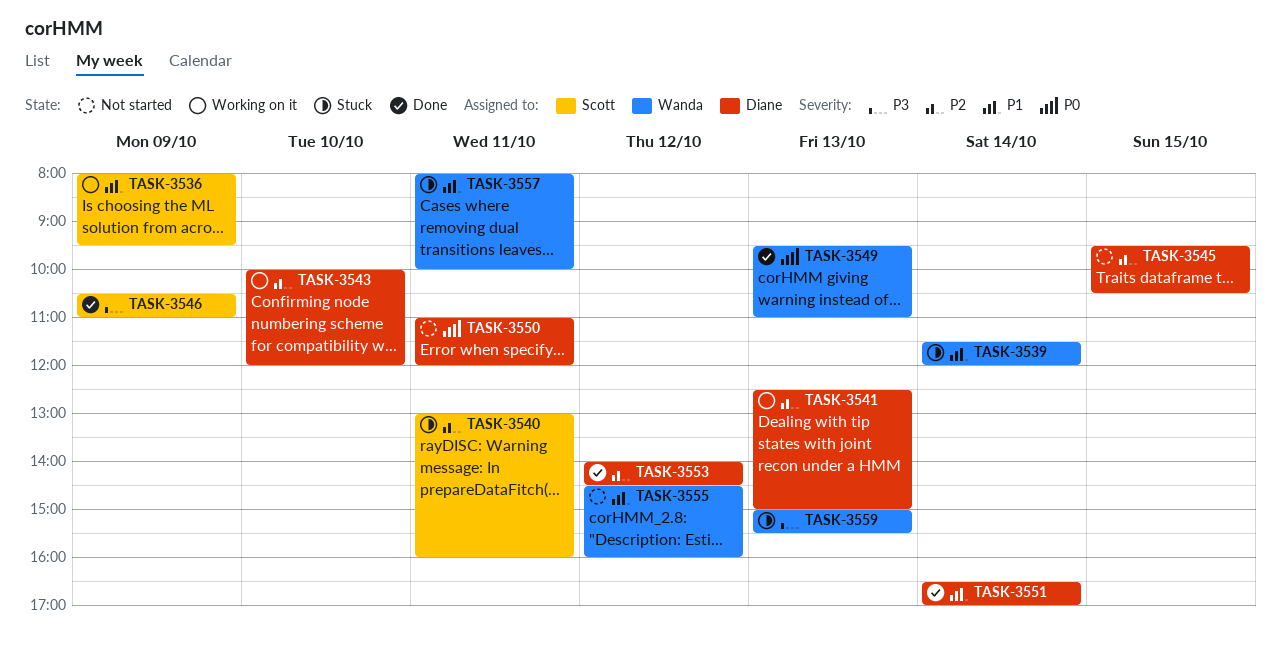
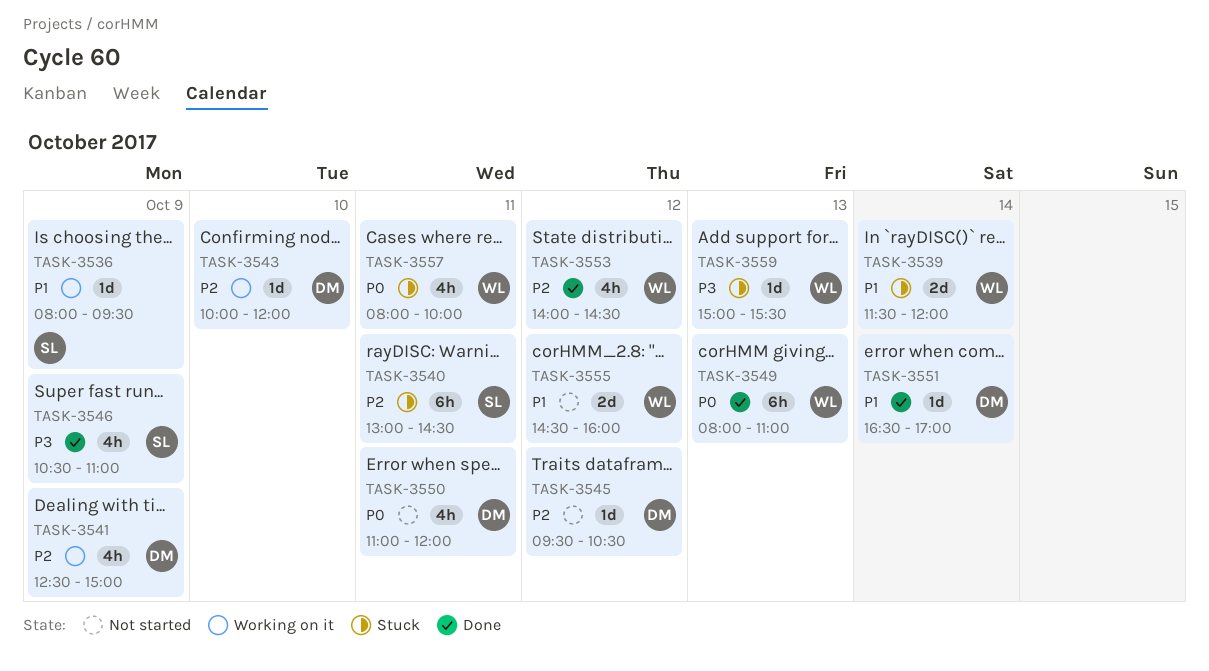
TASK-3540, ends: 16:00 -> 14:30
TASK-3541, day: Oct 13 -> Oct 9
TASK-3545, day: Oct 15 -> Oct 12
TASK-3549, begins: 09:30 -> 08:00
TASK-3553, owner: Diane -> Wanda
TASK-3557, priority: P1 -> P0

